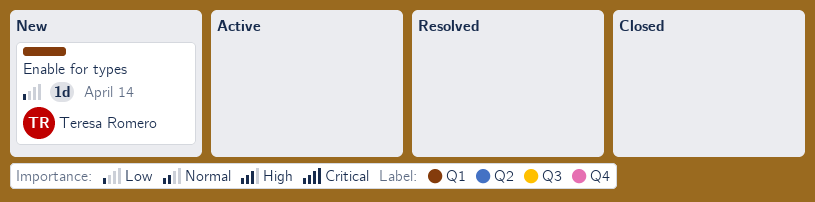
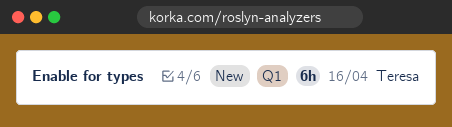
Enable for types, estimate: 1d -> 6h
Enable for types, due: Apr 14 -> Apr 16

